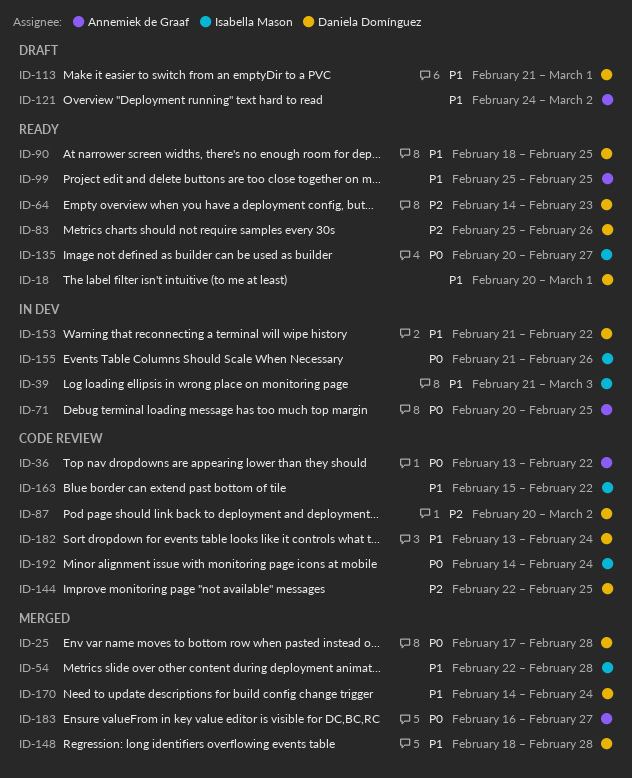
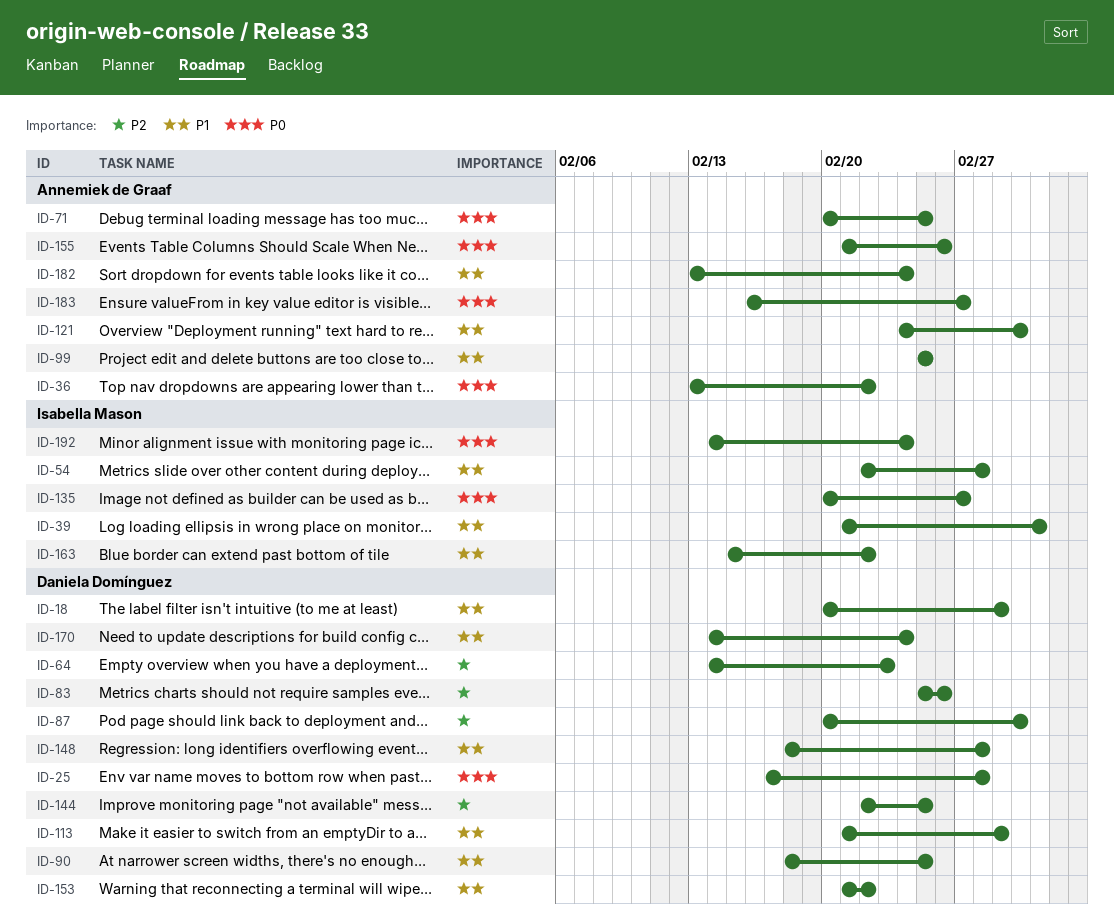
ID-155, owner: Isabella Mason -> Annemiek de Graaf
ID-182, owner: Daniela Domínguez -> Annemiek de Graaf

